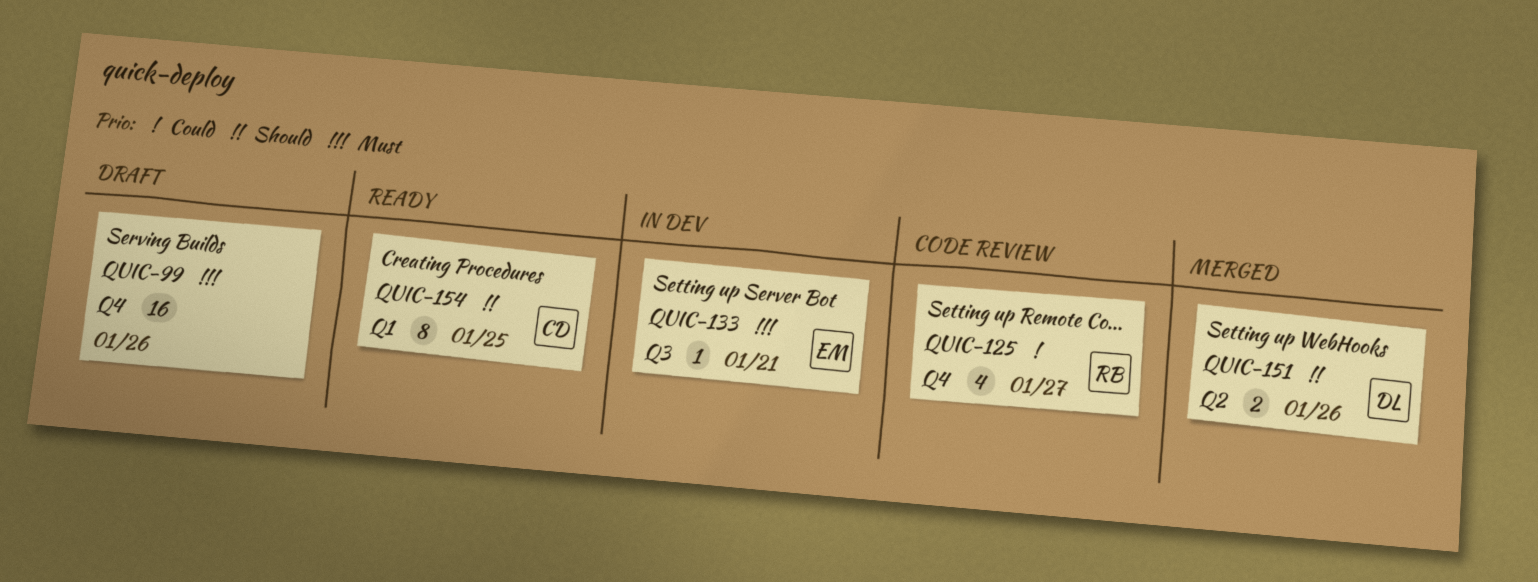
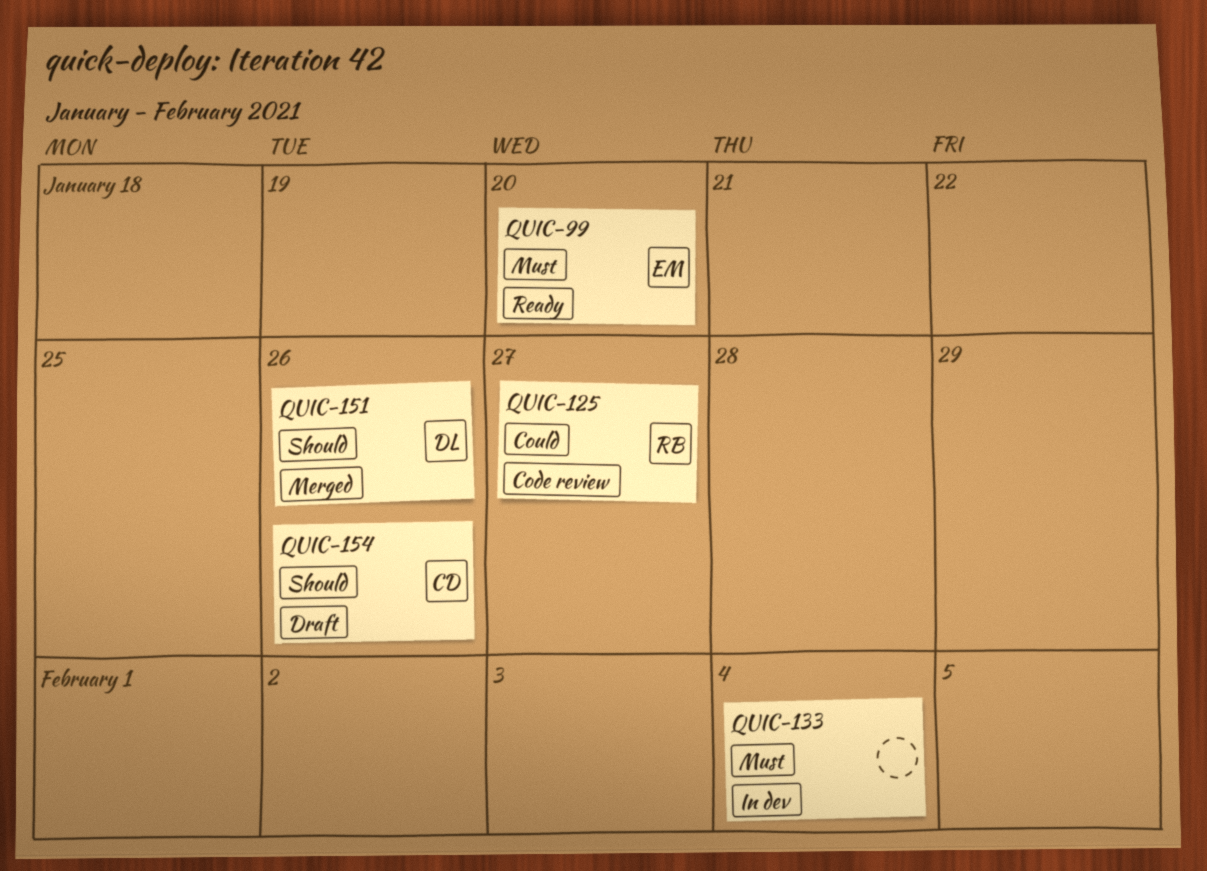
QUIC-99, status: Draft -> Ready
QUIC-99, owner: none -> EM
QUIC-99, due: Jan 26 -> Jan 20
QUIC-133, owner: EM -> none
QUIC-133, due: Jan 21 -> Feb 4
QUIC-154, status: Ready -> Draft
QUIC-154, due: Jan 25 -> Jan 26

